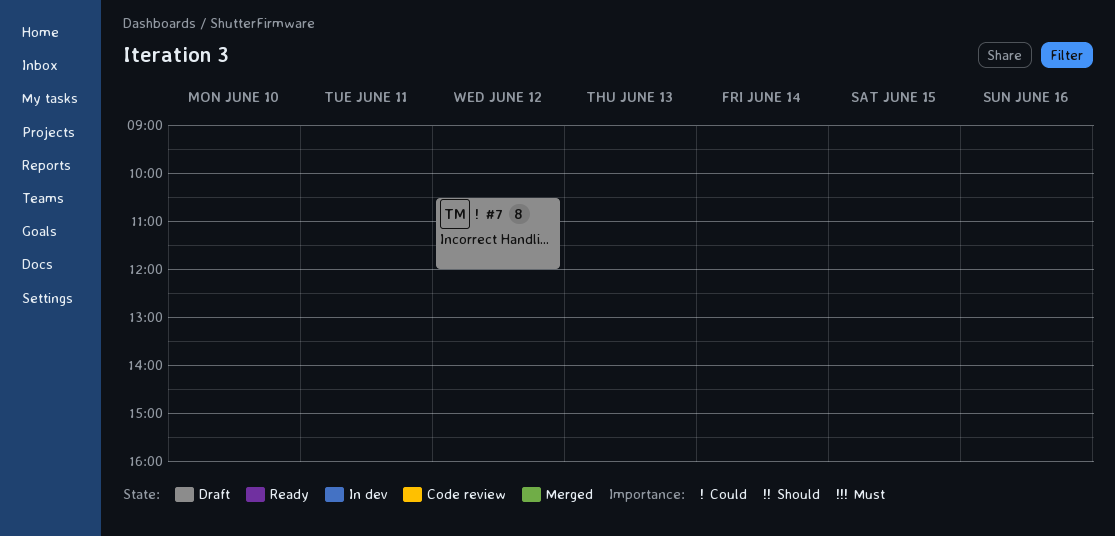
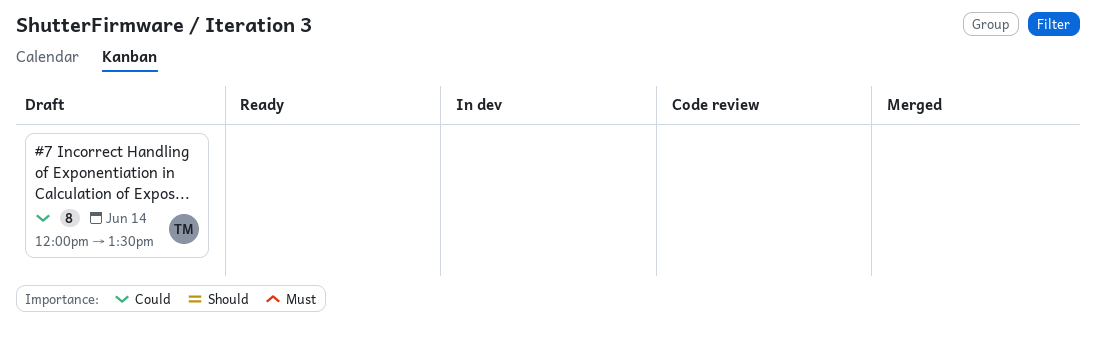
#7, day: Jun 12 -> Jun 14
#7, begins: 10:30 -> 12:00
#7, ends: 12:00 -> 13:30

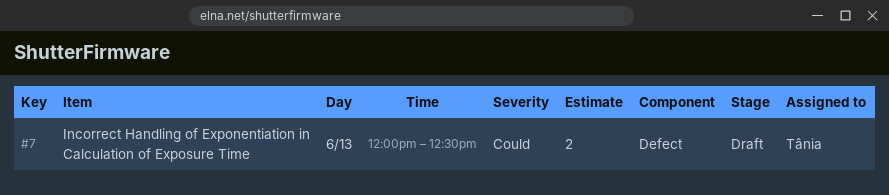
#7, estimate: 8 -> 2
#7, day: Jun 14 -> Jun 13
#7, ends: 13:30 -> 12:30

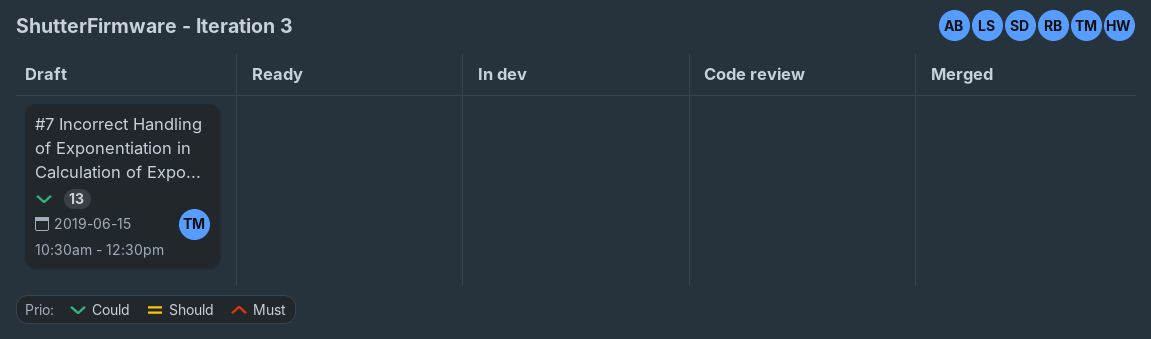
#7, estimate: 2 -> 13
#7, day: Jun 13 -> Jun 15
#7, begins: 12:00 -> 10:30

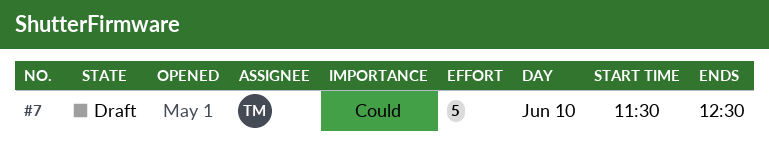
#7, estimate: 13 -> 5
#7, day: Jun 15 -> Jun 10
#7, begins: 10:30 -> 11:30

